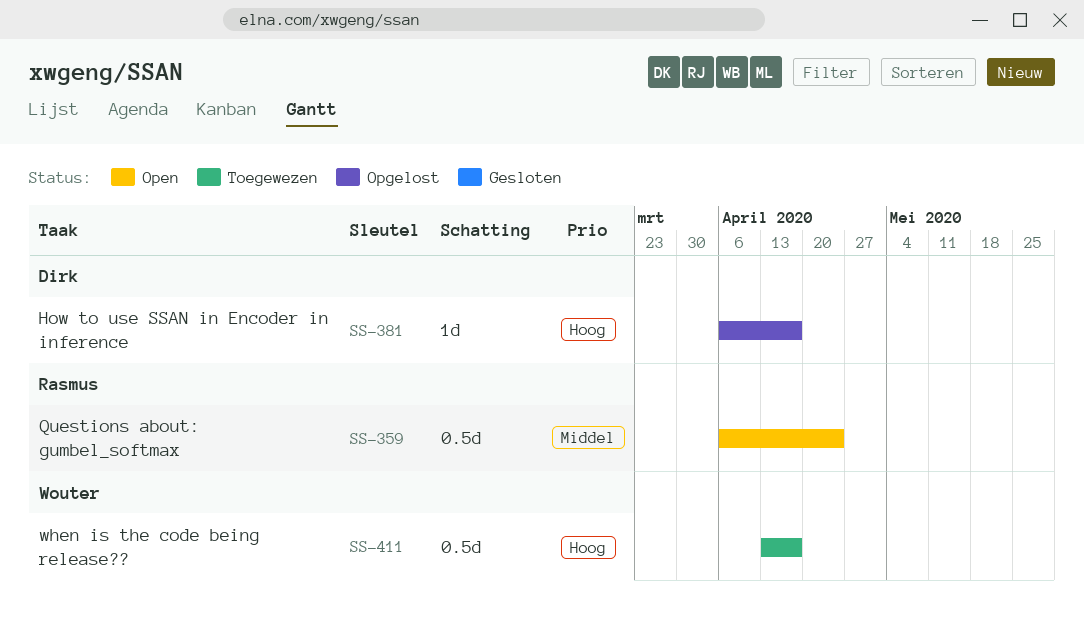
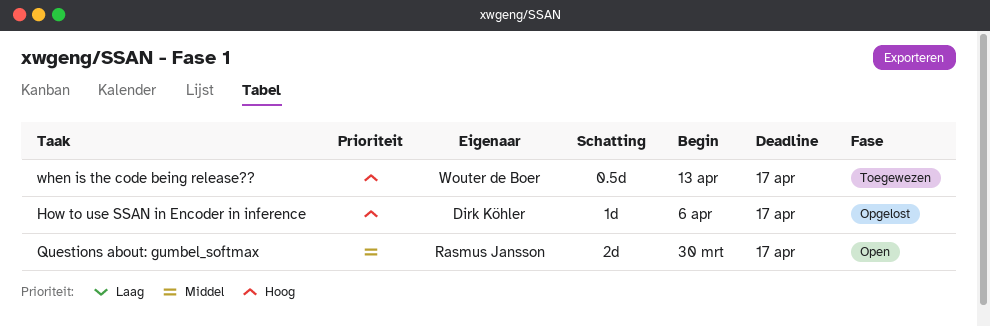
Questions about: gumbel_softmax, estimate: 0.5d -> 2d
Questions about: gumbel_softmax, start: Apr 6 -> Mar 30
Questions about: gumbel_softmax, due: Apr 24 -> Apr 17

